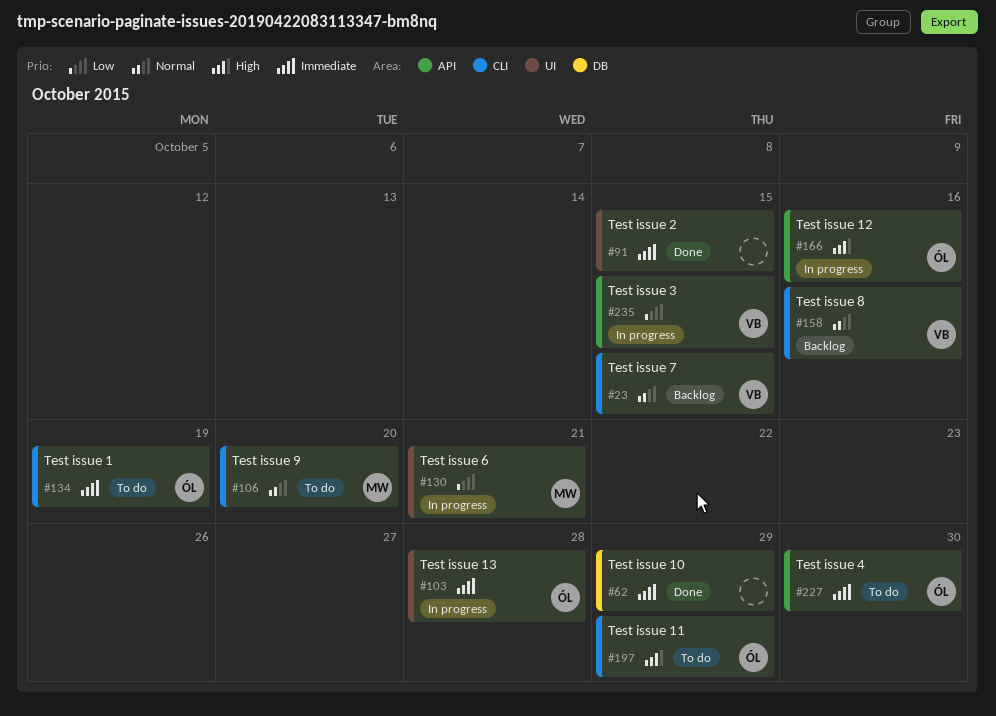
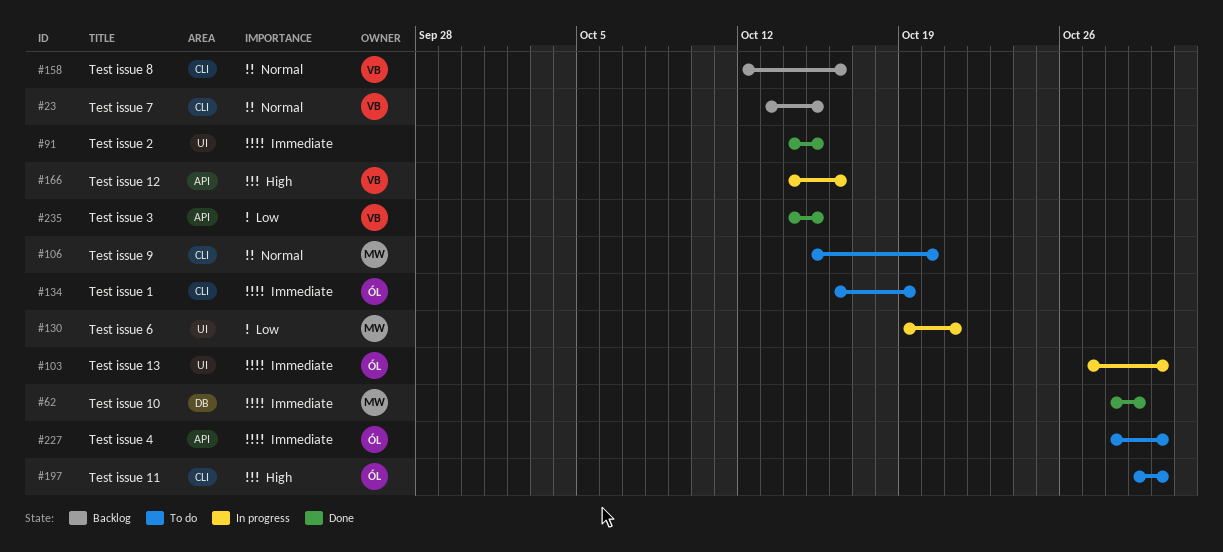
#62, owner: none -> MW
#103, due: Oct 28 -> Oct 30
#166, owner: ÓL -> VB
#197, due: Oct 29 -> Oct 30
#235, status: In progress -> Done

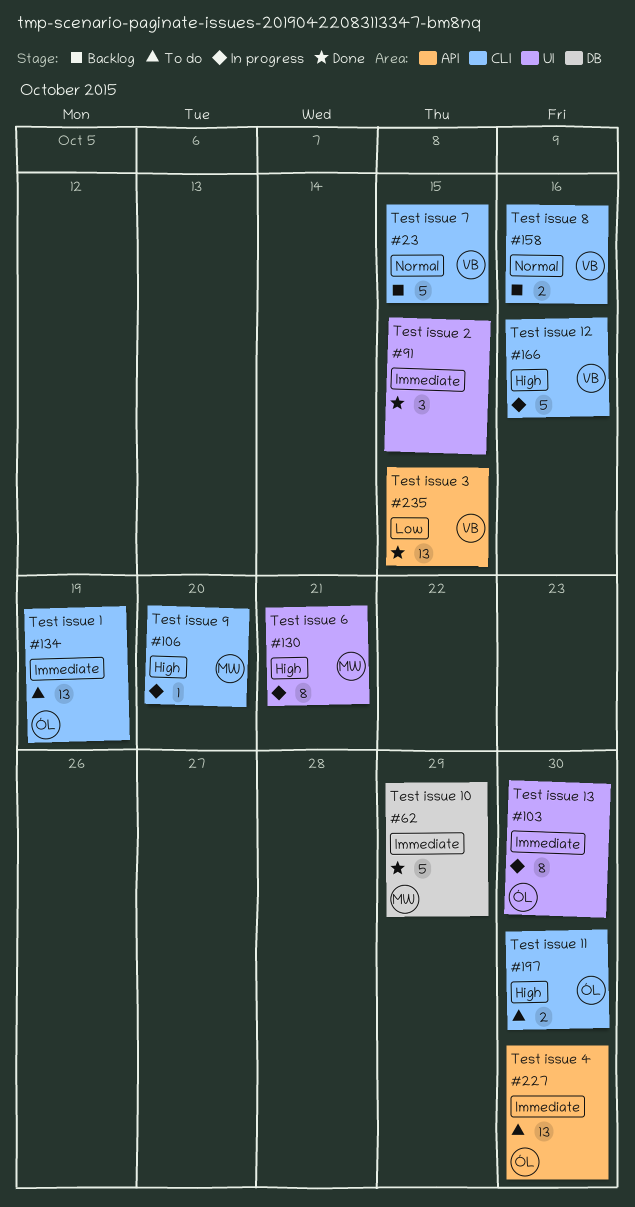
#106, status: To do -> In progress
#106, priority: Normal -> High
#130, priority: Low -> High
#166, label: API -> CLI

